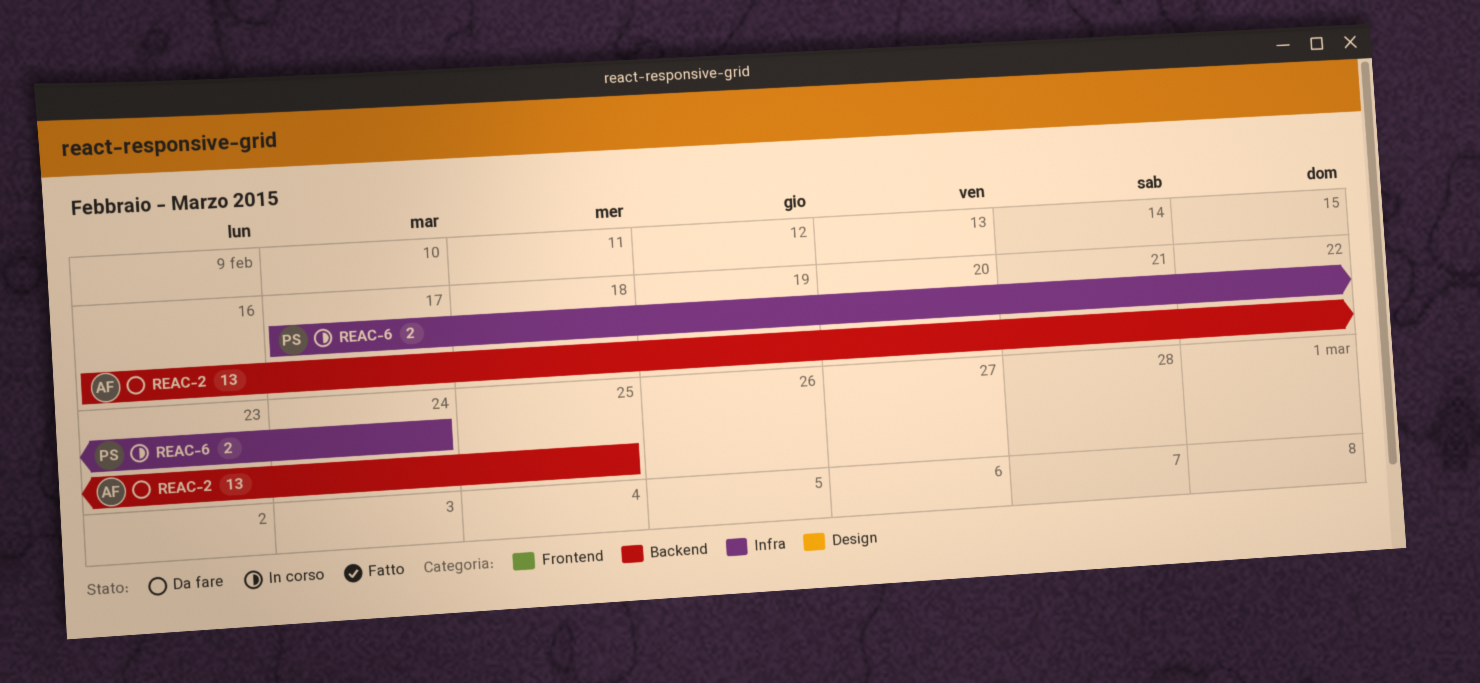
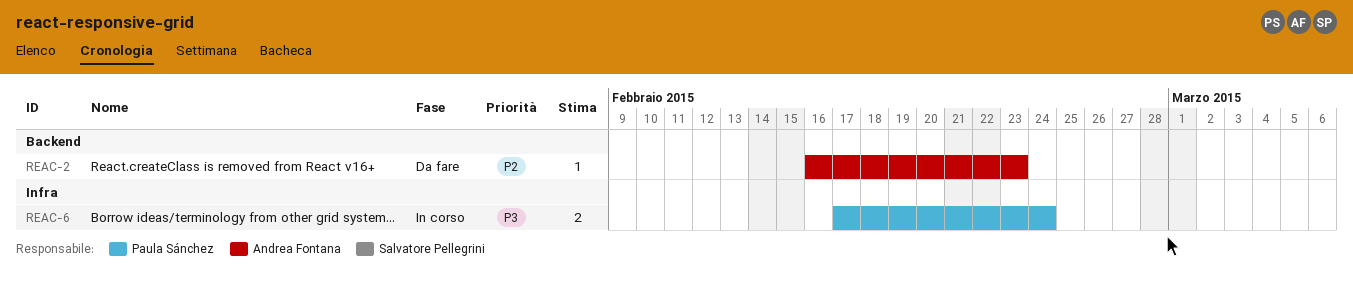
REAC-2, estimate: 13 -> 1
REAC-2, due: Feb 25 -> Feb 23

